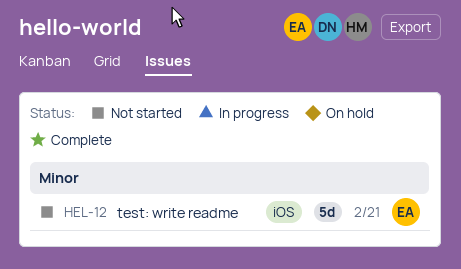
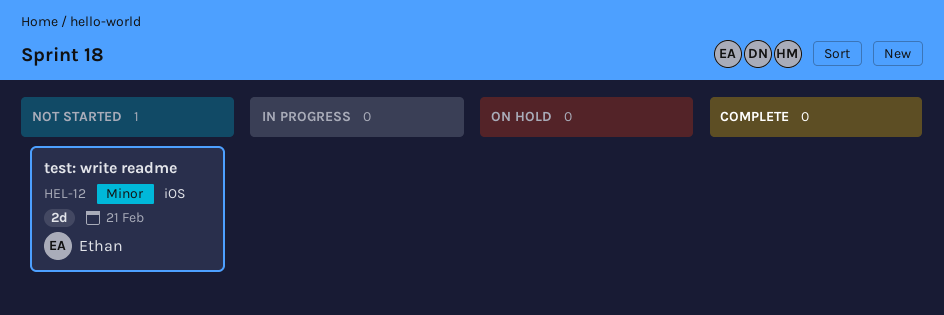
HEL-12, estimate: 5d -> 2d

